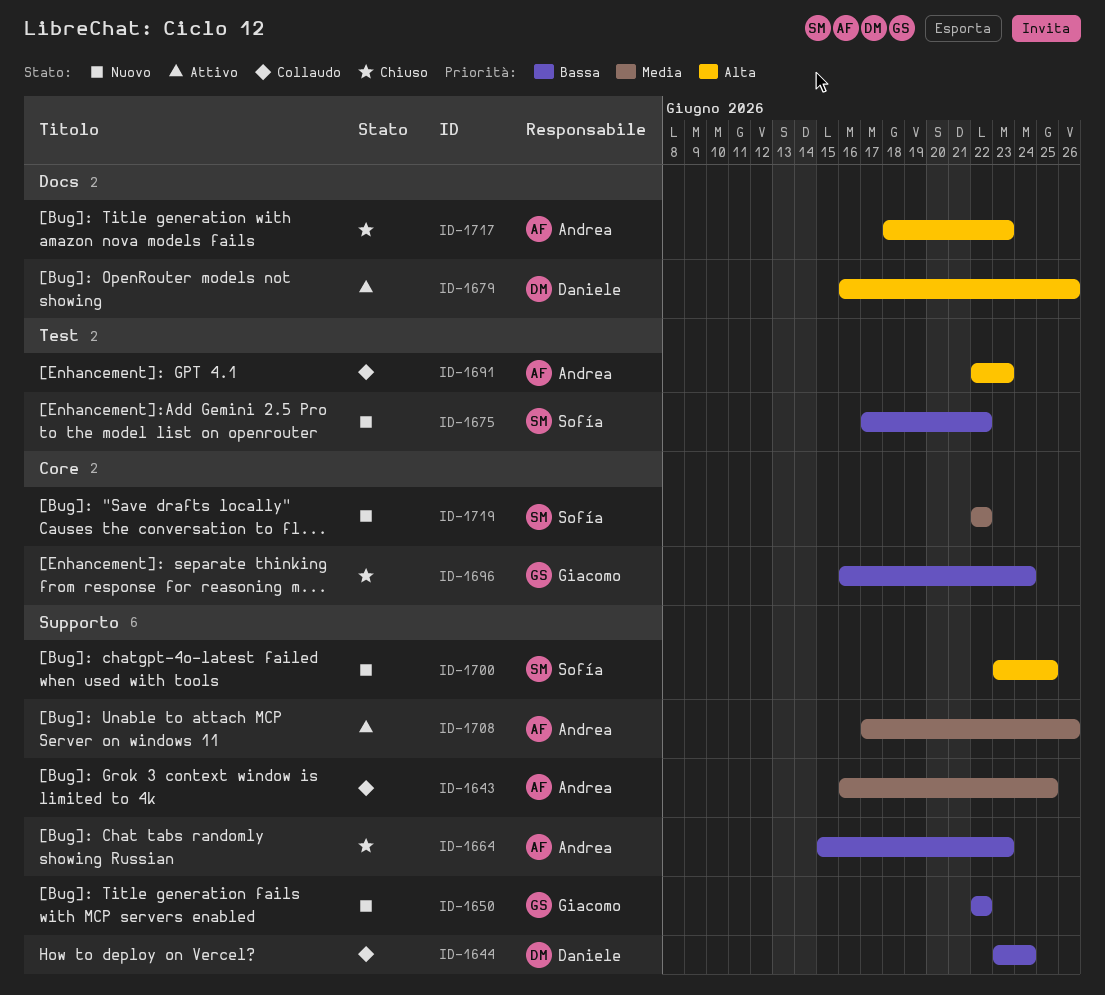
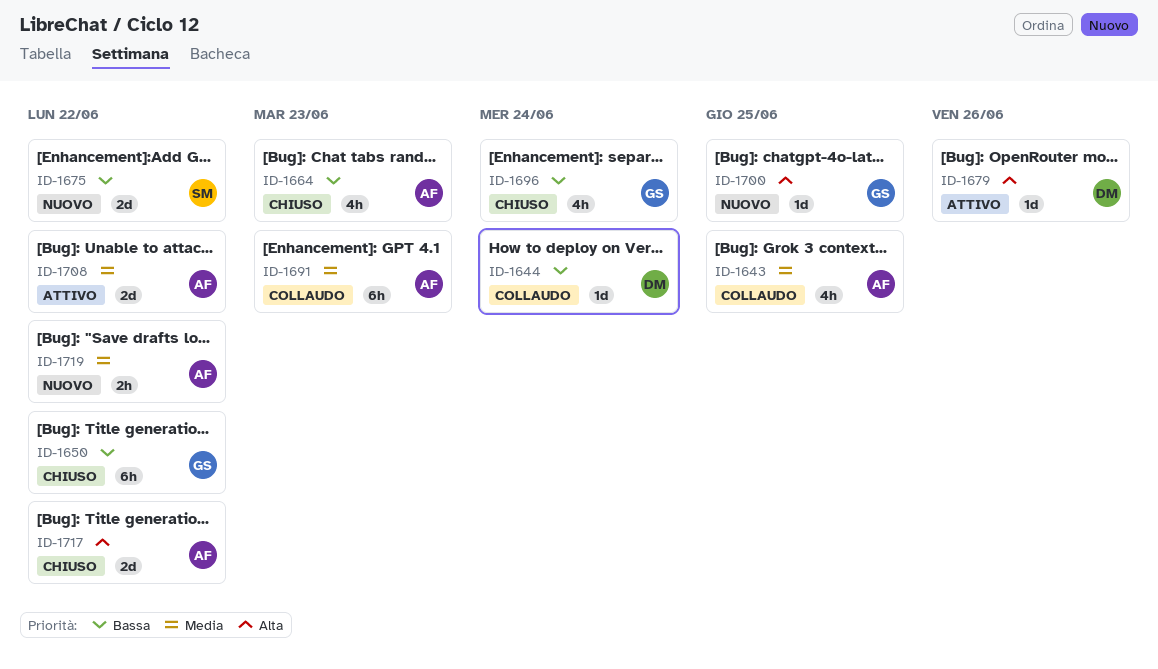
ID-1650, status: Nuovo -> Chiuso
ID-1691, priority: Alta -> Media
ID-1700, owner: Sofía -> Giacomo
ID-1708, due: Jun 26 -> Jun 22
ID-1717, due: Jun 23 -> Jun 22
ID-1719, owner: Sofía -> Andrea

